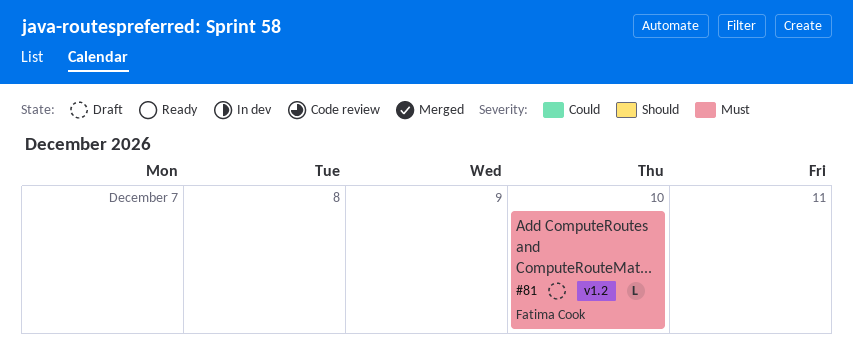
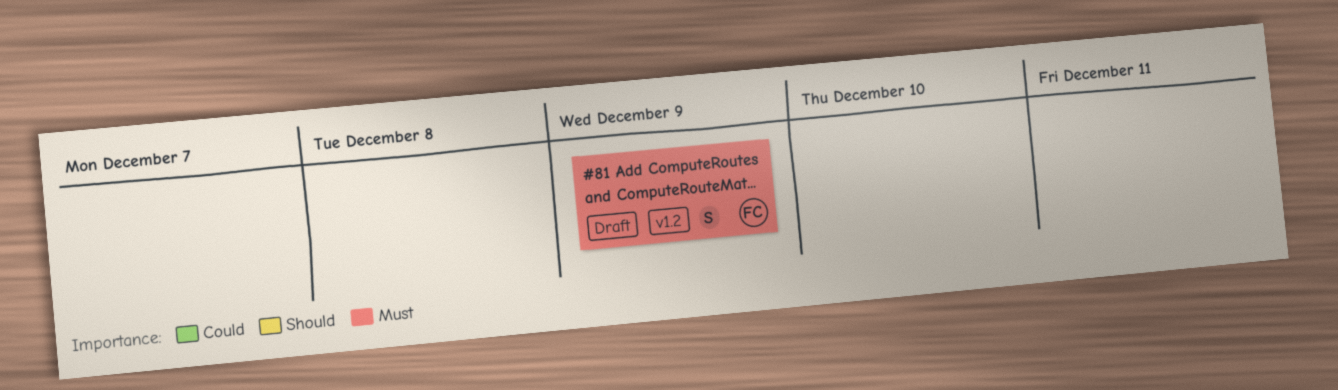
#81, estimate: L -> S
#81, due: Dec 10 -> Dec 9

